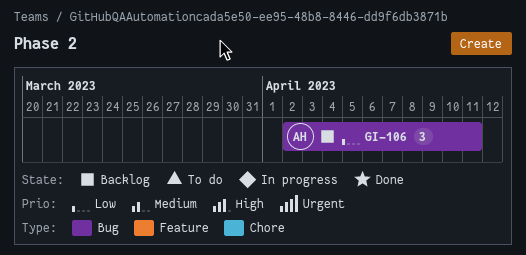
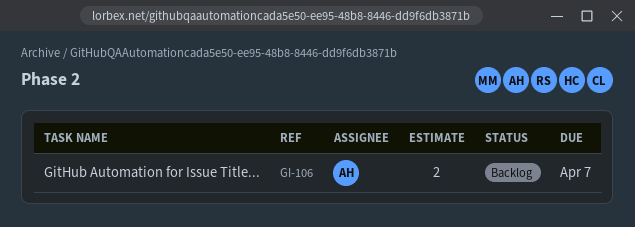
GI-106, estimate: 3 -> 2
GI-106, due: Apr 11 -> Apr 7

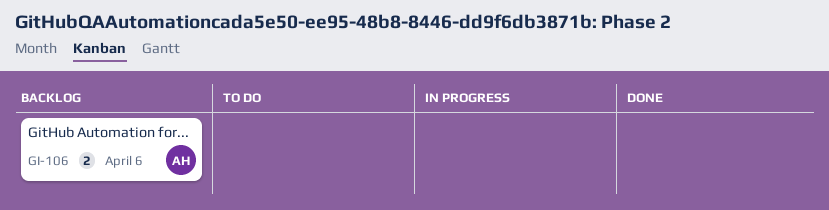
GI-106, due: Apr 7 -> Apr 6

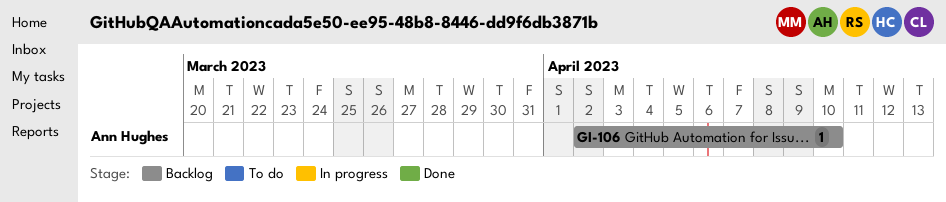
GI-106, estimate: 2 -> 1
GI-106, due: Apr 6 -> Apr 10

